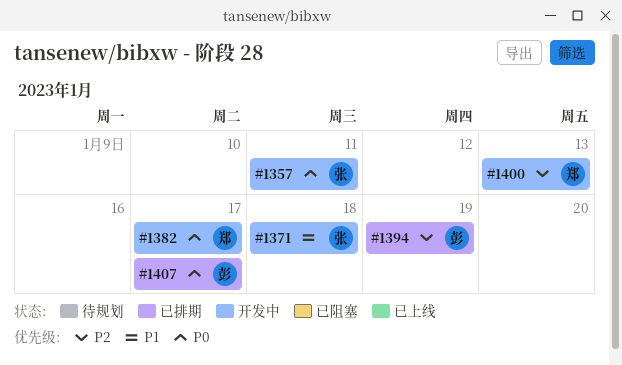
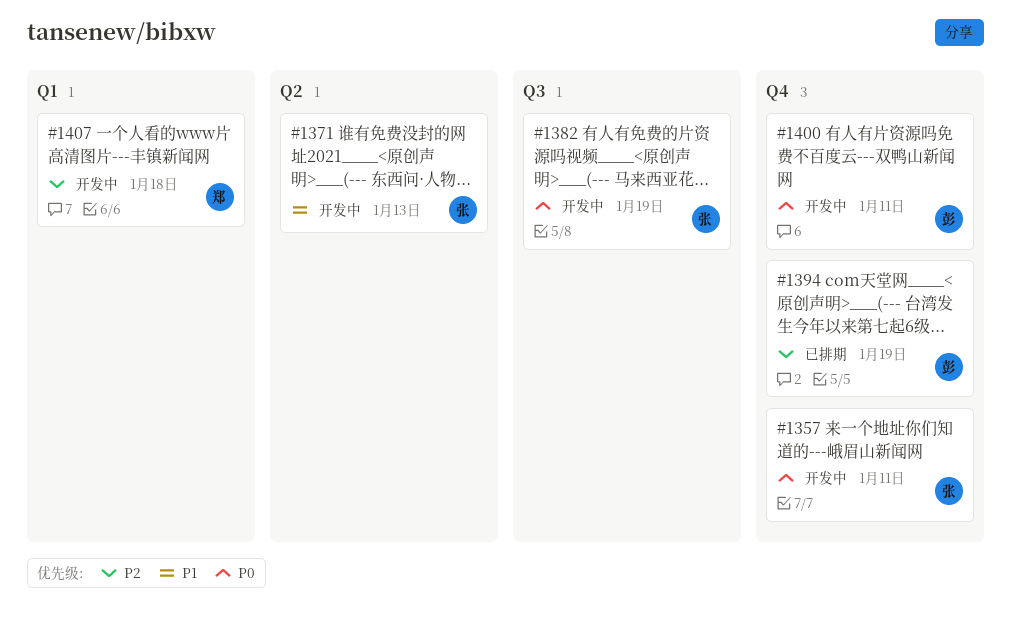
#1371, due: Jan 18 -> Jan 13
#1382, owner: 郑 -> 张
#1382, due: Jan 17 -> Jan 19
#1400, owner: 郑 -> 彭
#1400, priority: P2 -> P0
#1400, due: Jan 13 -> Jan 11
#1407, status: 已排期 -> 开发中
#1407, owner: 彭 -> 郑
#1407, priority: P0 -> P2
#1407, due: Jan 17 -> Jan 18

